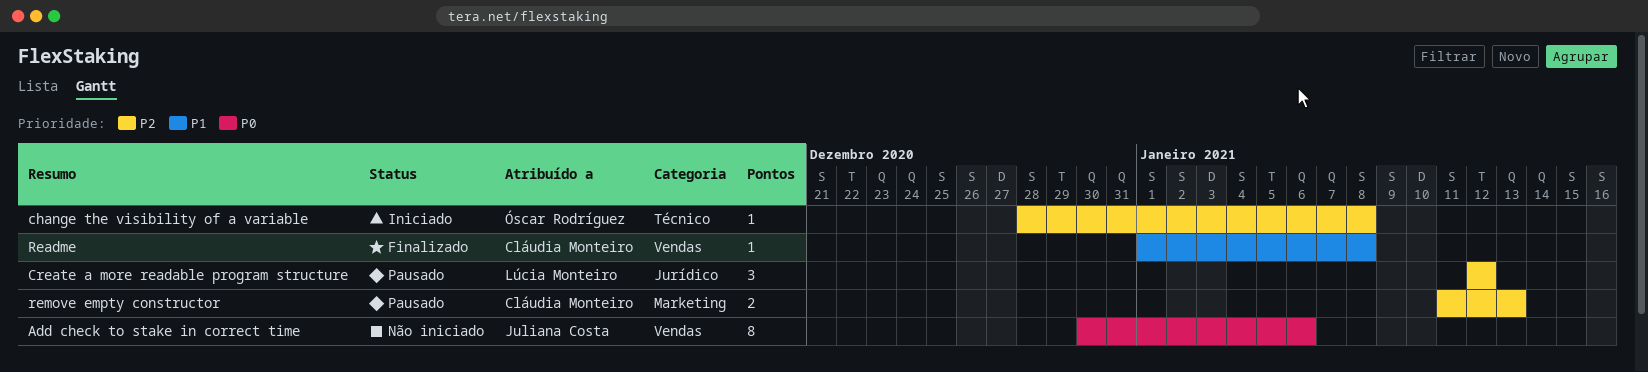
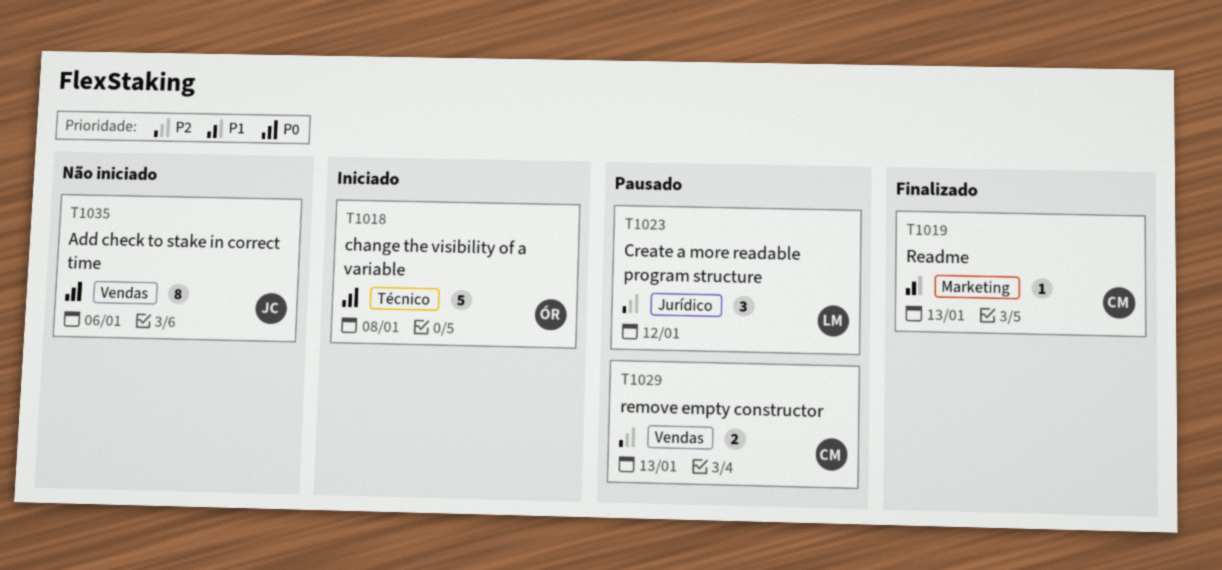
change the visibility of a variable, priority: P2 -> P0
change the visibility of a variable, estimate: 1 -> 5
Readme, label: Vendas -> Marketing
Readme, due: Jan 8 -> Jan 13
remove empty constructor, label: Marketing -> Vendas

